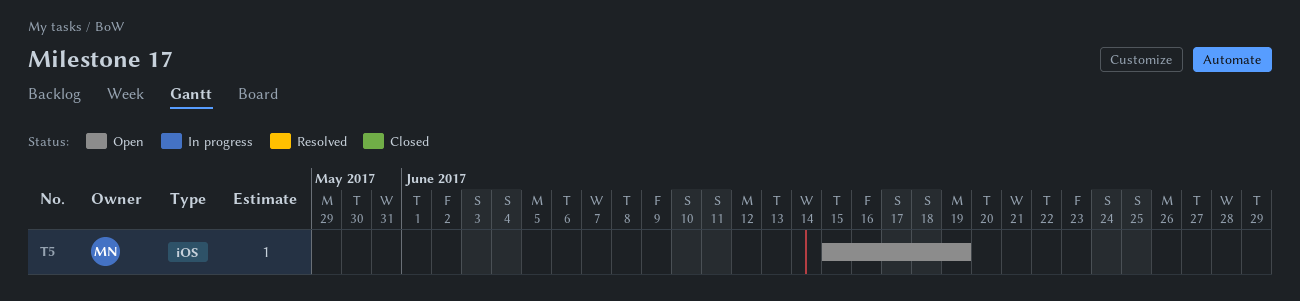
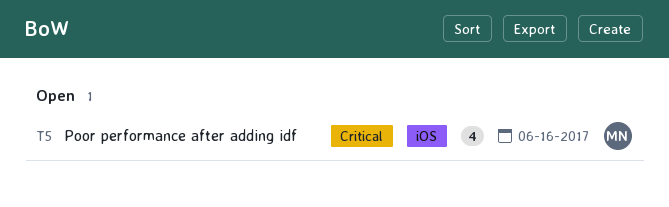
T5, estimate: 1 -> 4
T5, due: Jun 19 -> Jun 16

